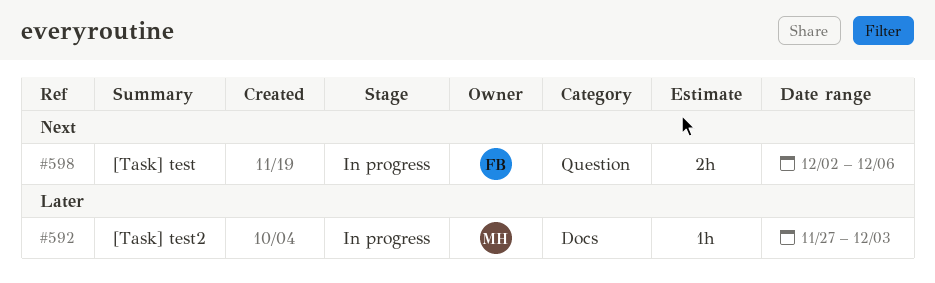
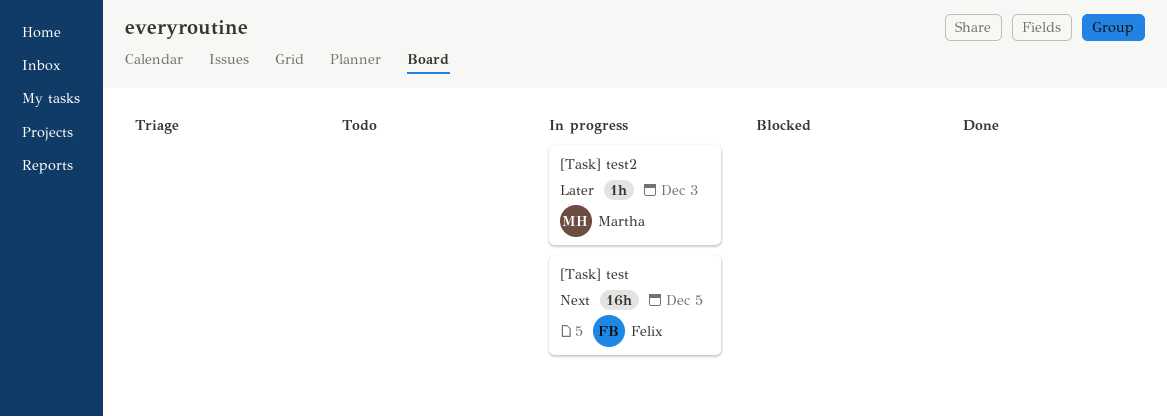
[Task] test, estimate: 2h -> 16h
[Task] test, due: Dec 6 -> Dec 5

